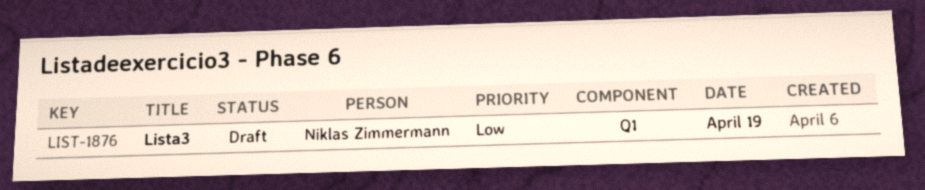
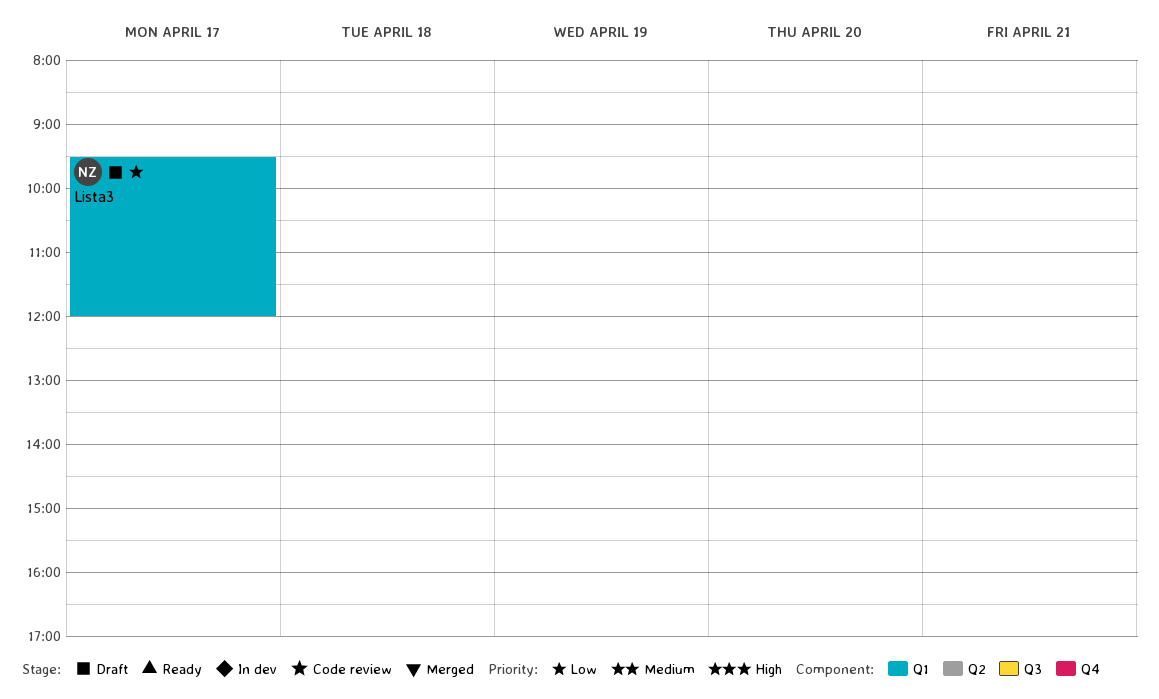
Lista3, day: Apr 19 -> Apr 17

